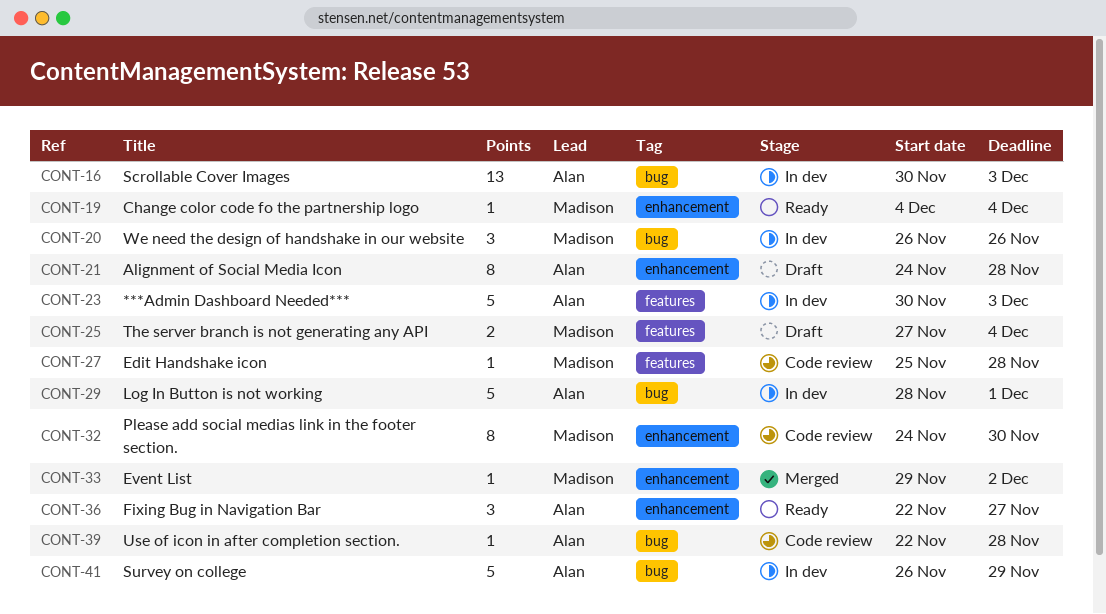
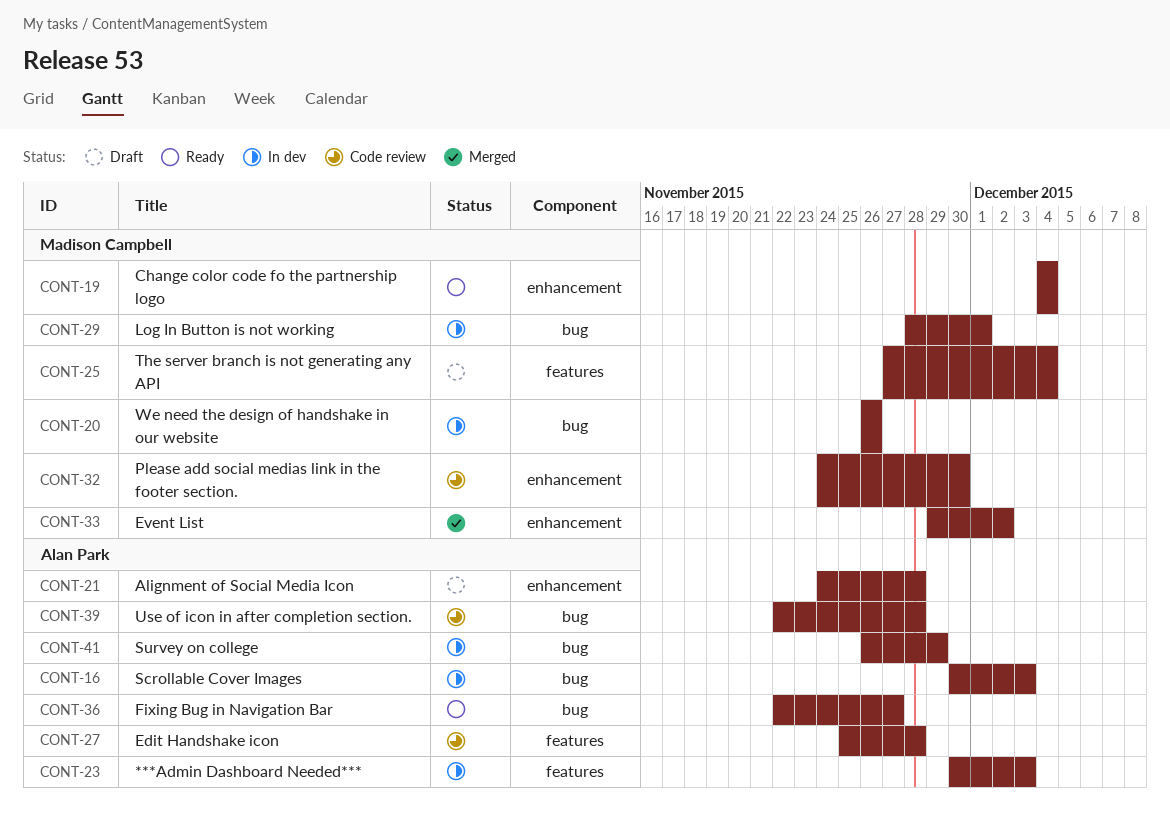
CONT-27, owner: Madison Campbell -> Alan Park
CONT-29, owner: Alan Park -> Madison Campbell
CONT-36, label: enhancement -> bug

